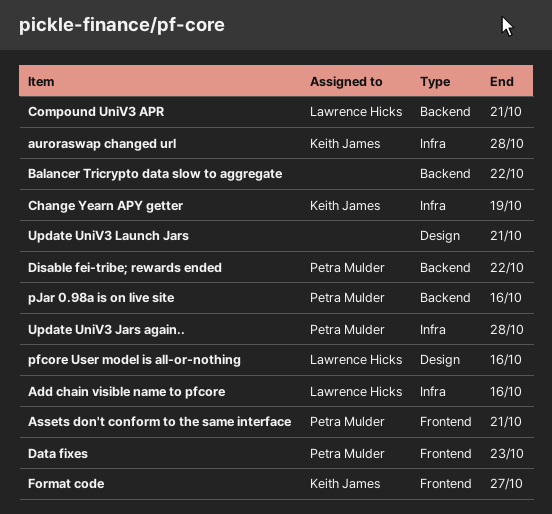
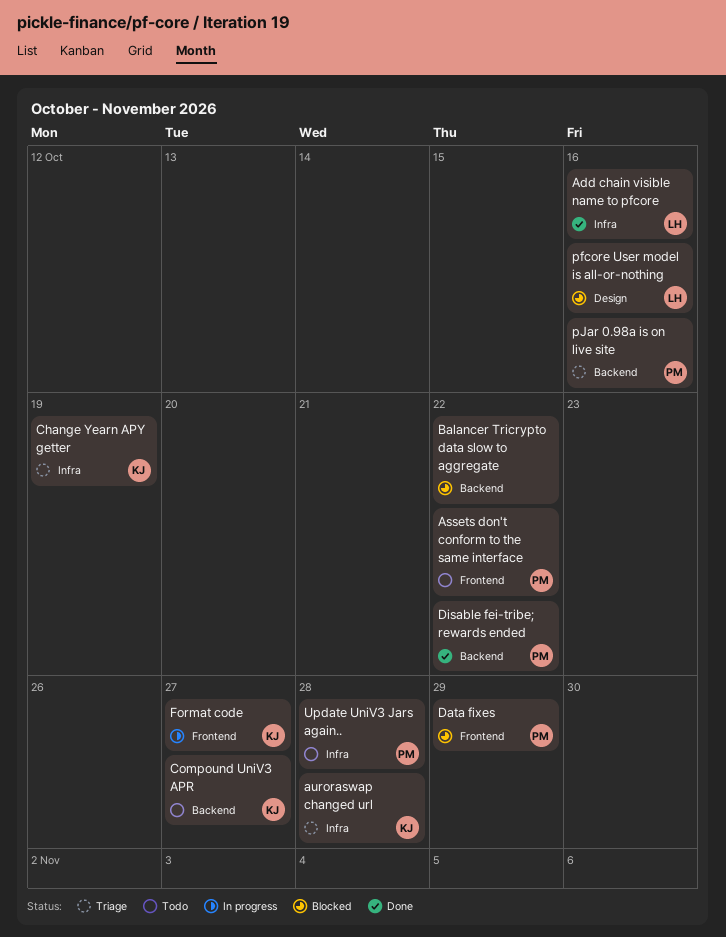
Assets don't conform to the same interface, due: Oct 21 -> Oct 22
Compound UniV3 APR, owner: Lawrence Hicks -> Keith James
Compound UniV3 APR, due: Oct 21 -> Oct 27
Data fixes, due: Oct 23 -> Oct 29
Update UniV3 Launch Jars: present -> none

